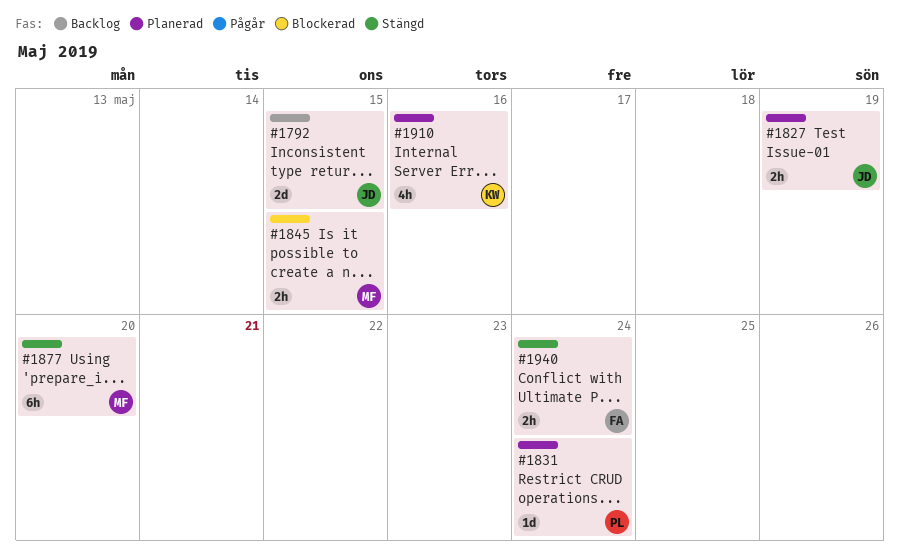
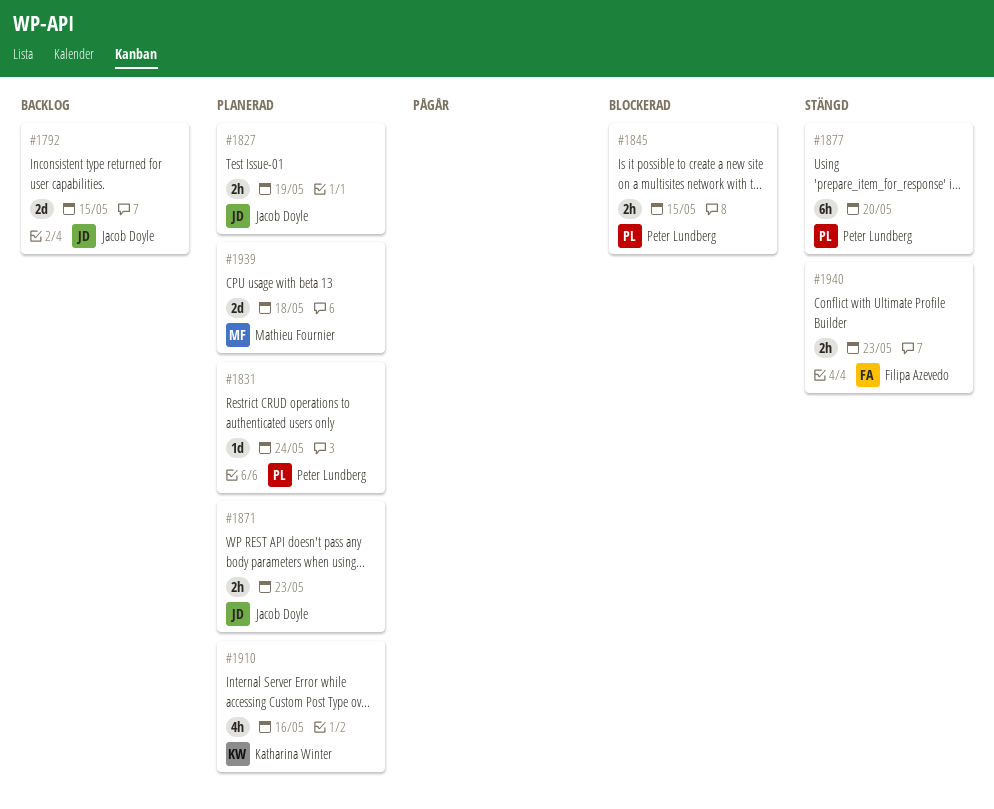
#1845, owner: Mathieu Fournier -> Peter Lundberg
#1871: none -> present
#1877, owner: Mathieu Fournier -> Peter Lundberg
#1939: none -> present
#1940, due: May 24 -> May 23

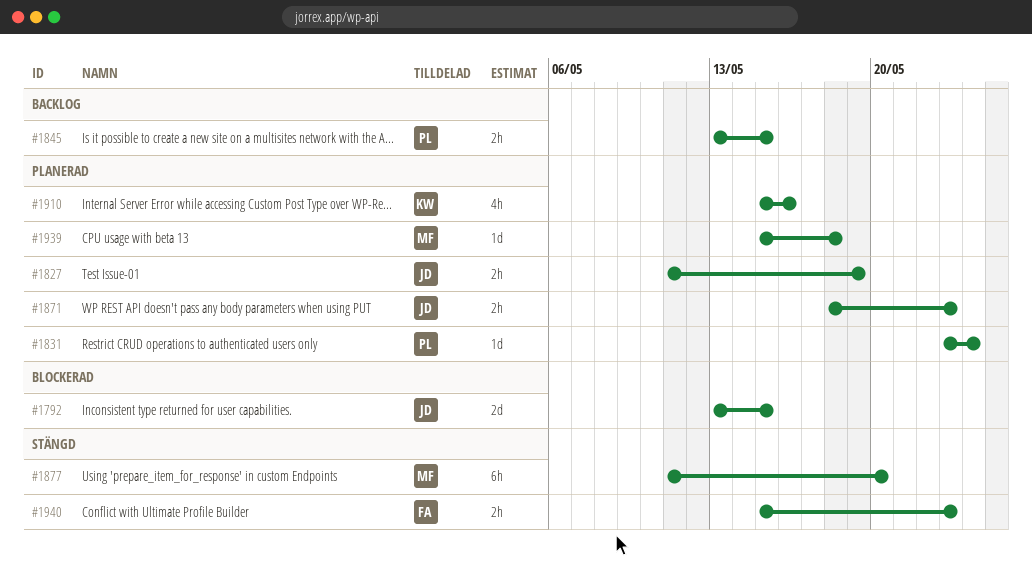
#1792, status: Backlog -> Blockerad
#1845, status: Blockerad -> Backlog
#1877, owner: Peter Lundberg -> Mathieu Fournier
#1939, estimate: 2d -> 1d

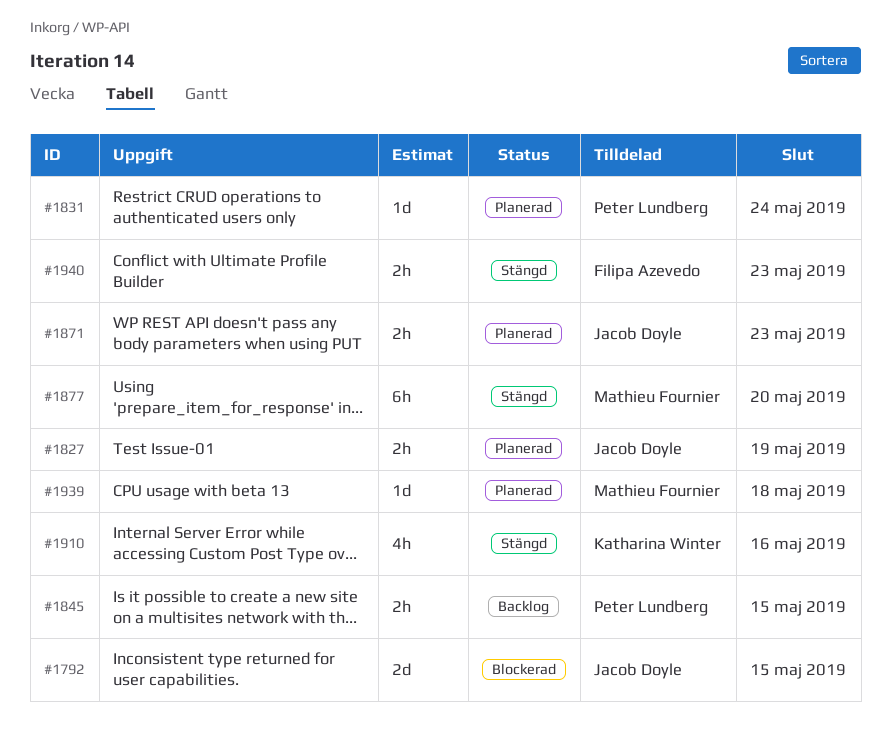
#1910, status: Planerad -> Stängd

